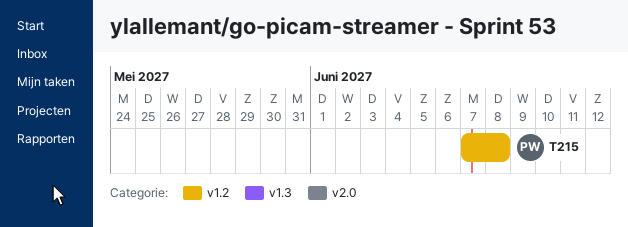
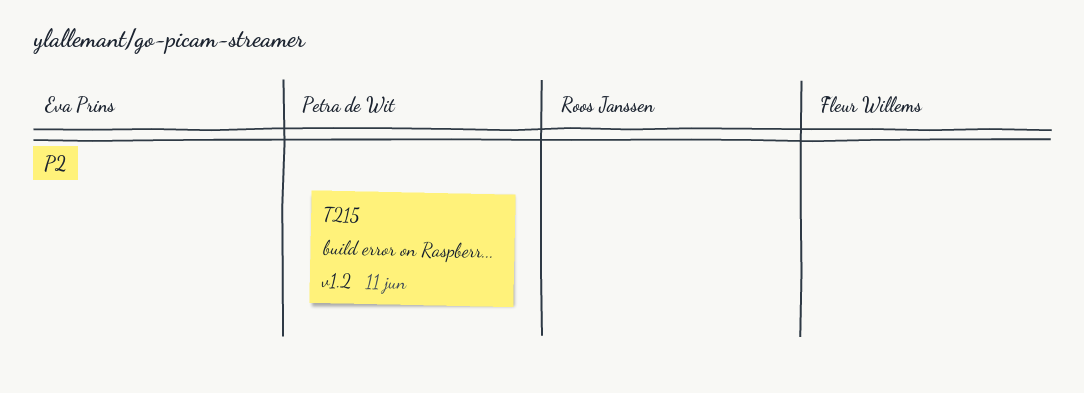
T215, due: Jun 8 -> Jun 11

